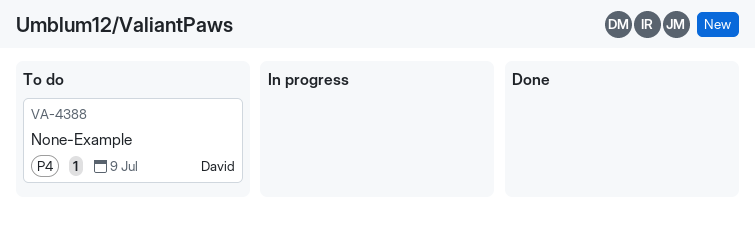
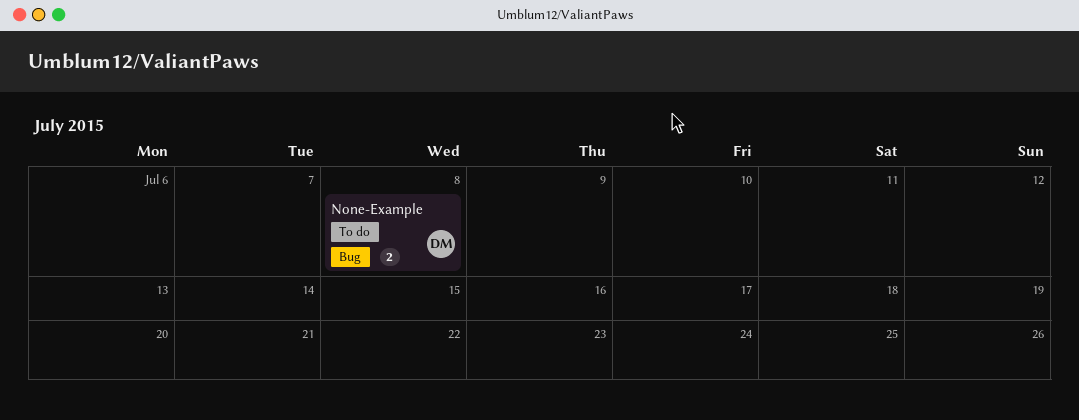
None-Example, estimate: 1 -> 2
None-Example, due: Jul 9 -> Jul 8

